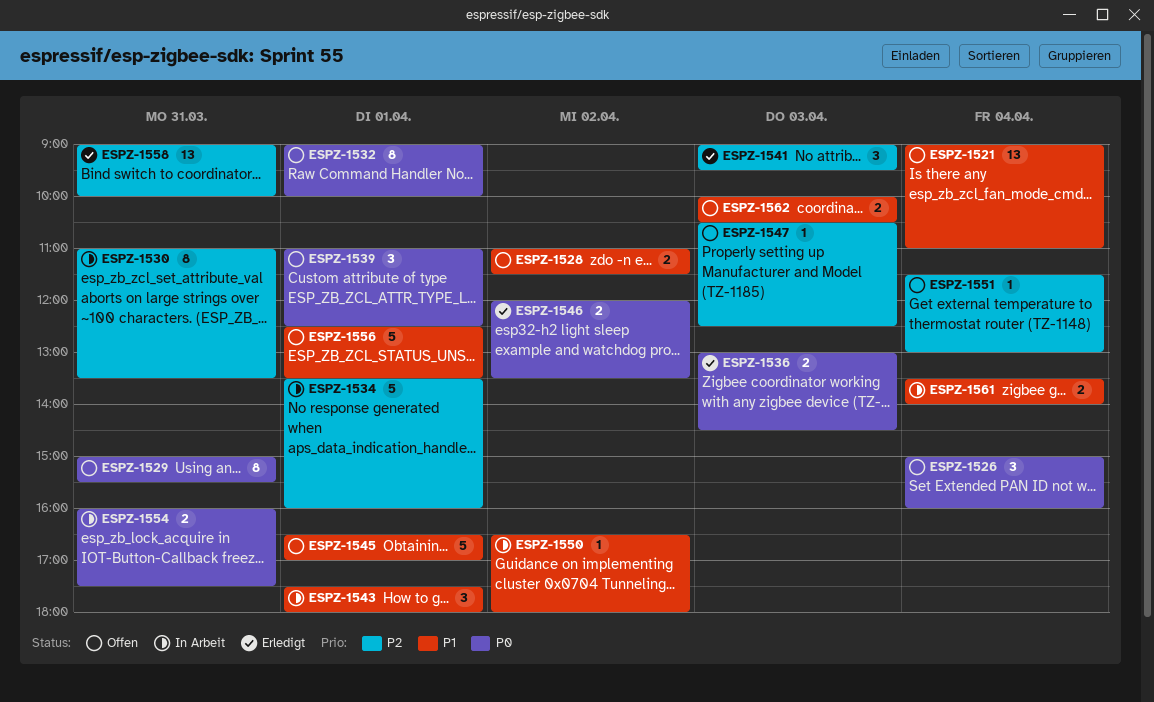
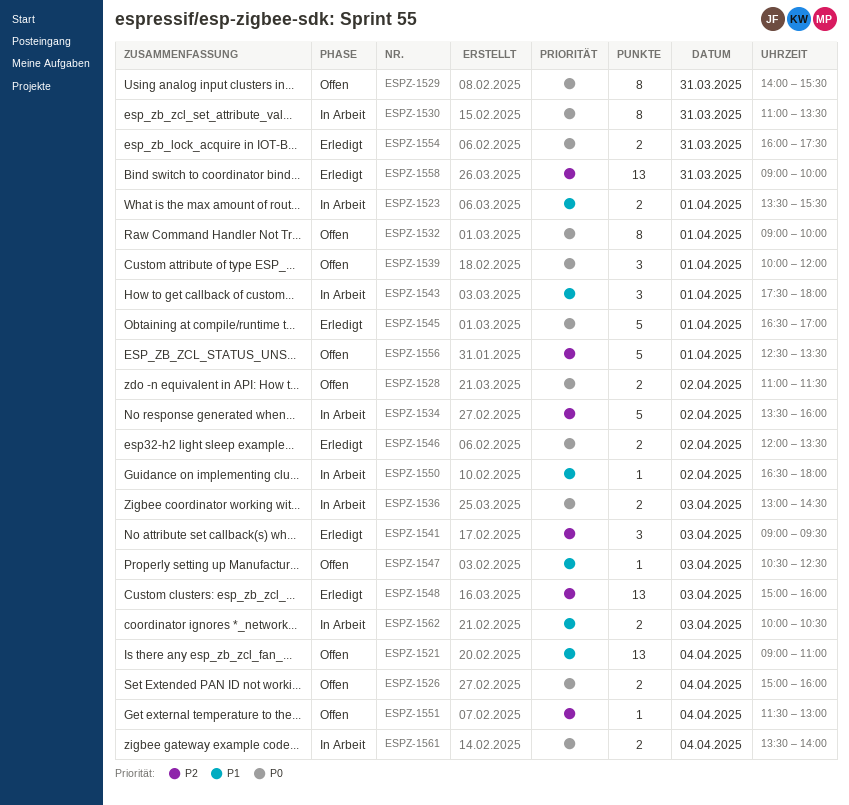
ESPZ-1523: none -> present
ESPZ-1526, estimate: 3 -> 2
ESPZ-1528, priority: P1 -> P0
ESPZ-1529, begins: 15:00 -> 14:00
ESPZ-1530, priority: P2 -> P0
ESPZ-1534, day: Apr 1 -> Apr 2
ESPZ-1536, status: Erledigt -> In Arbeit
ESPZ-1539, begins: 11:00 -> 10:00
ESPZ-1539, ends: 12:30 -> 12:00
ESPZ-1545, status: Offen -> Erledigt
ESPZ-1545, priority: P1 -> P0
ESPZ-1547, priority: P2 -> P1
ESPZ-1548: none -> present
ESPZ-1554, status: In Arbeit -> Erledigt
ESPZ-1556, priority: P1 -> P2
ESPZ-1561, priority: P1 -> P0
ESPZ-1562, status: Offen -> In Arbeit

